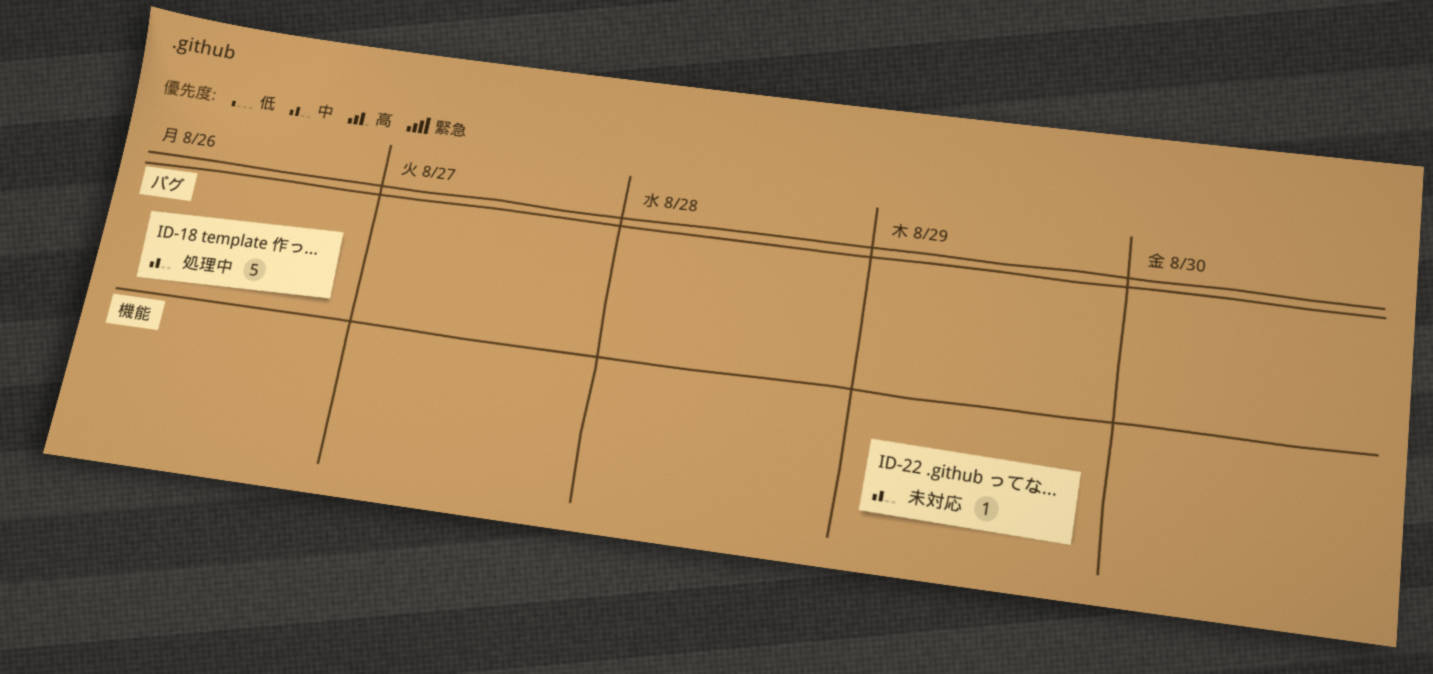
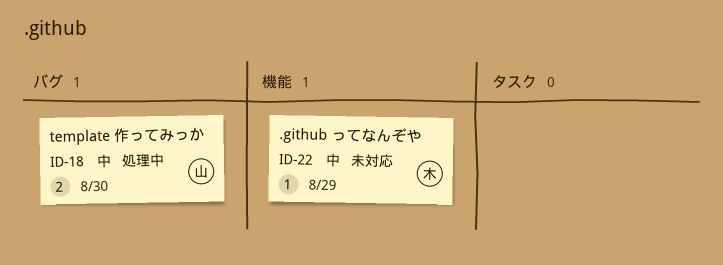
ID-18, estimate: 5 -> 2
ID-18, due: Aug 26 -> Aug 30

